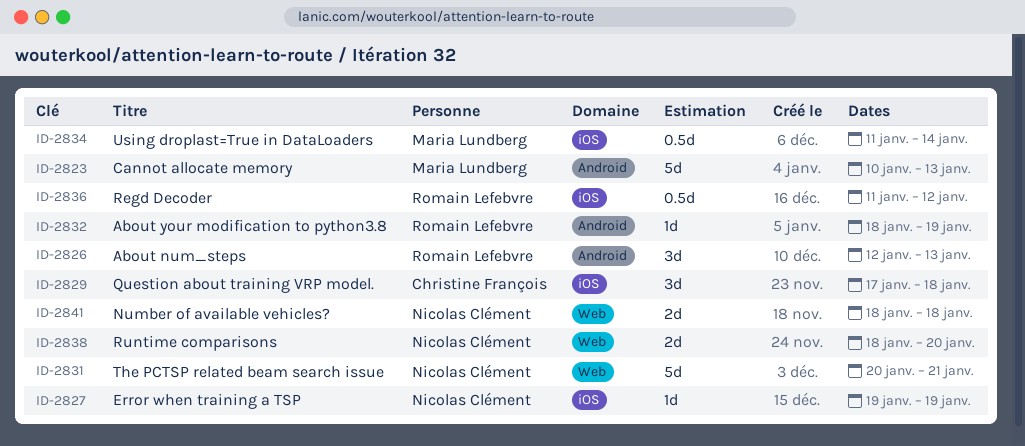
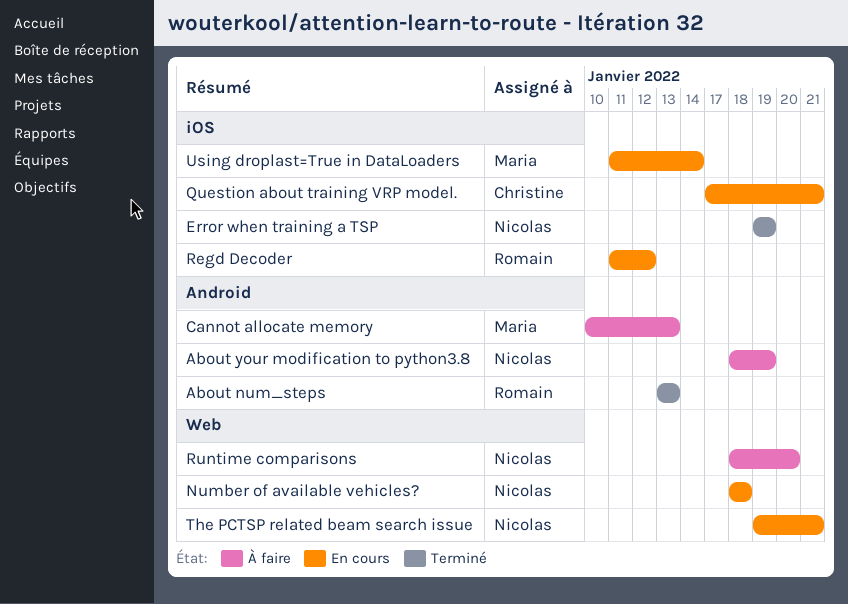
About num_steps, start: Jan 12 -> Jan 13
About your modification to python3.8, owner: Romain Lefebvre -> Nicolas Clément
Question about training VRP model., due: Jan 18 -> Jan 21
The PCTSP related beam search issue, start: Jan 20 -> Jan 19

